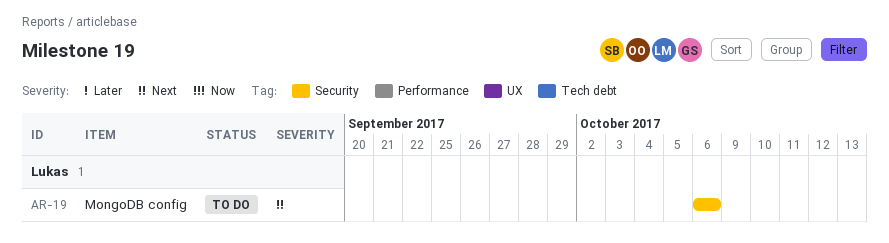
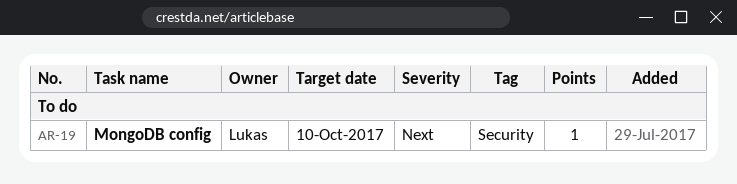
AR-19, due: Oct 6 -> Oct 10

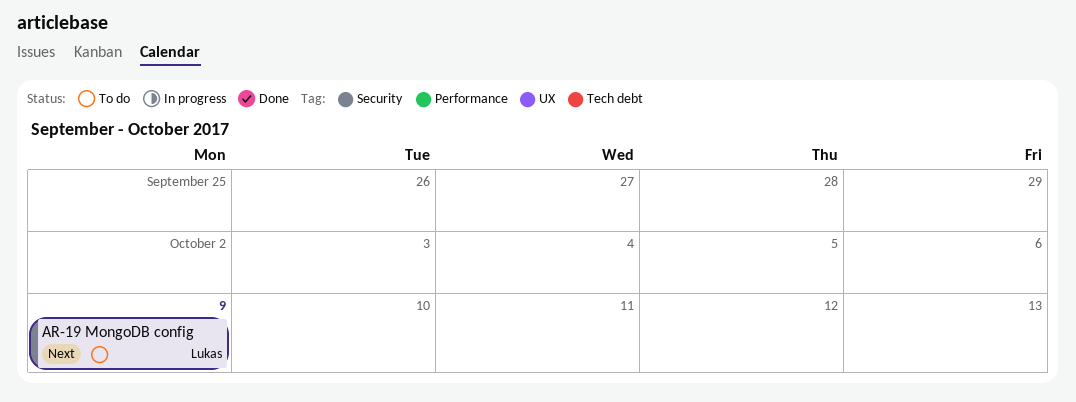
AR-19, due: Oct 10 -> Oct 9

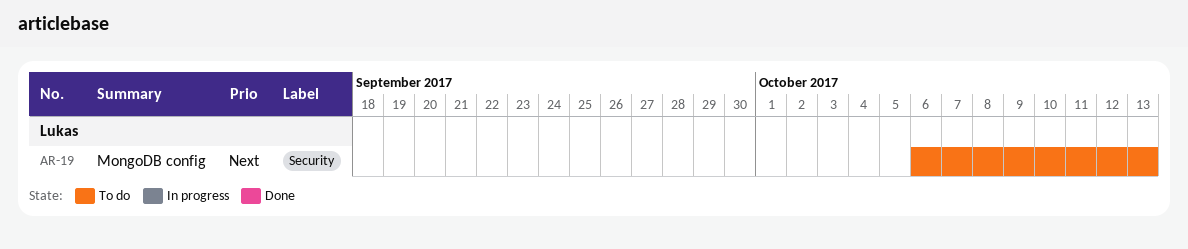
AR-19, due: Oct 9 -> Oct 13

